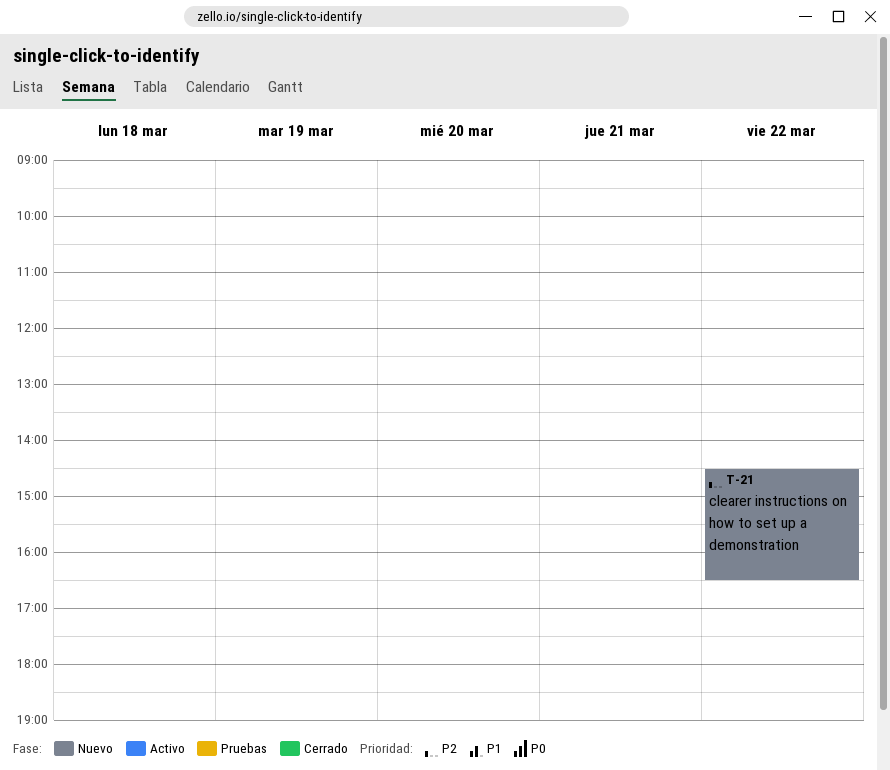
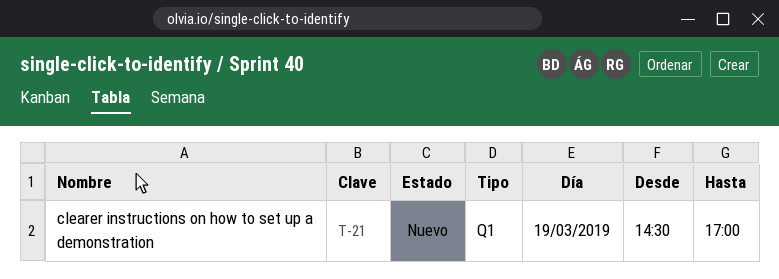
T-21, day: Mar 22 -> Mar 19
T-21, ends: 16:30 -> 17:00

